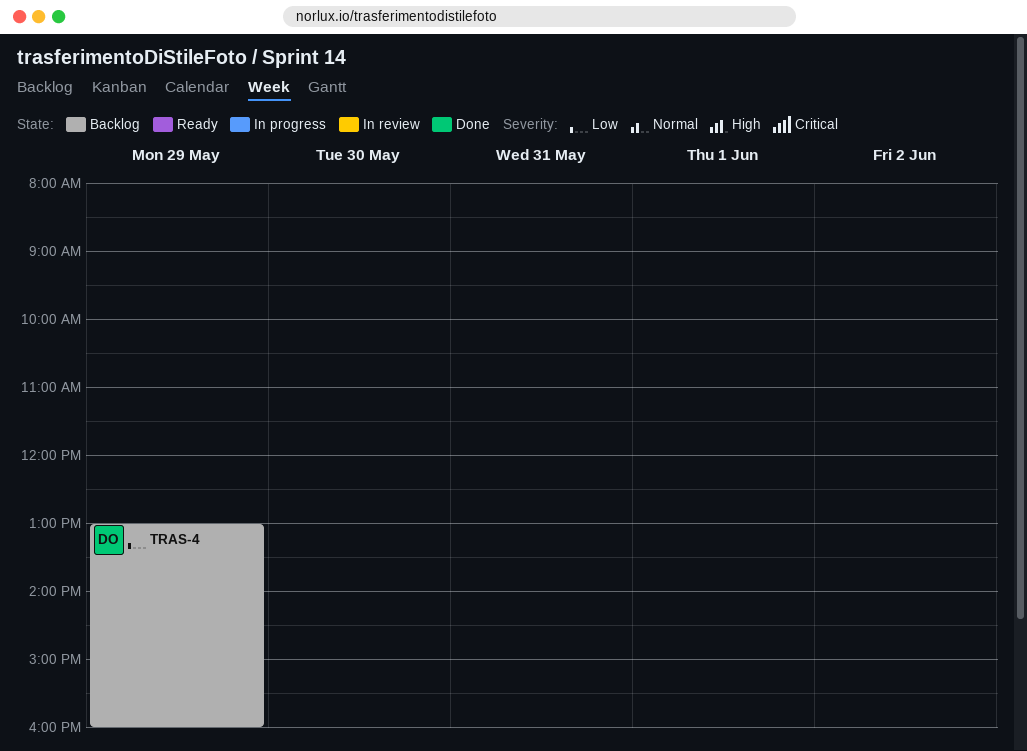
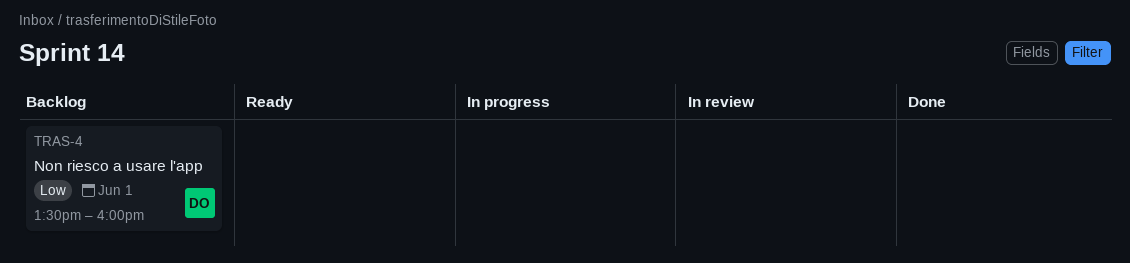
TRAS-4, day: May 29 -> Jun 1
TRAS-4, begins: 13:00 -> 13:30

